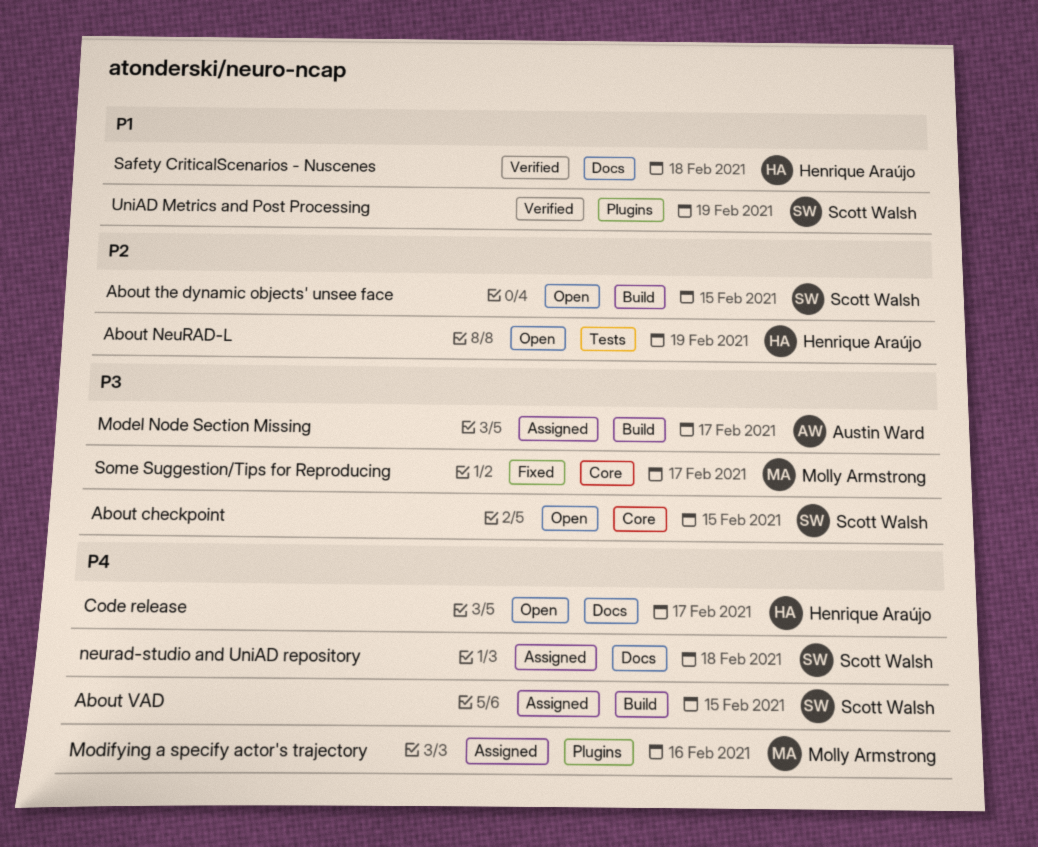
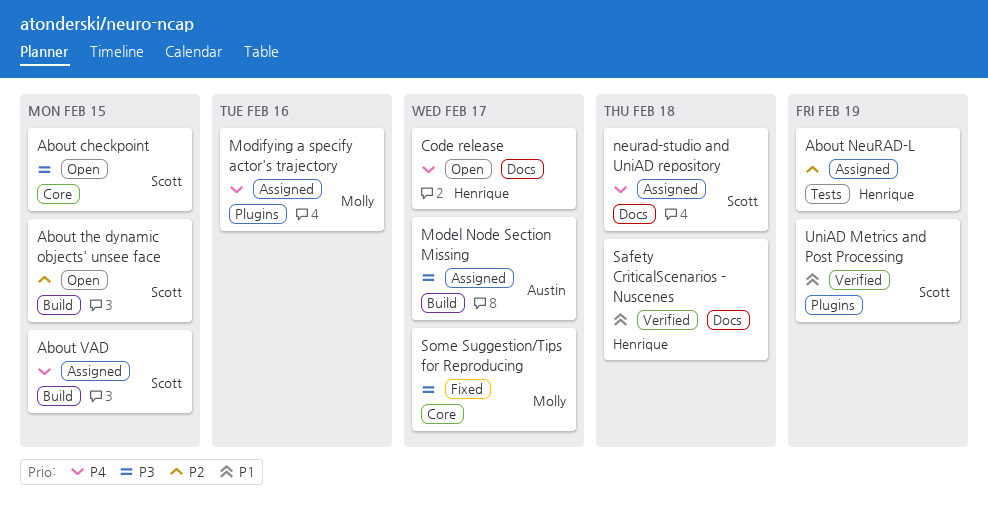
About NeuRAD-L, status: Open -> Assigned

